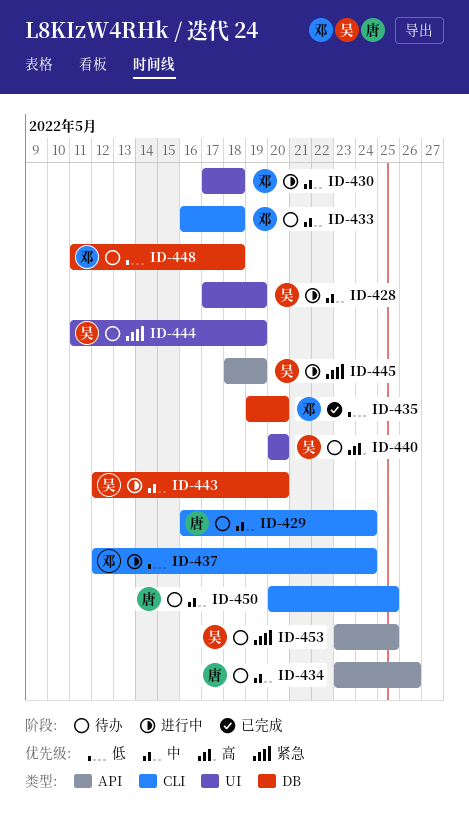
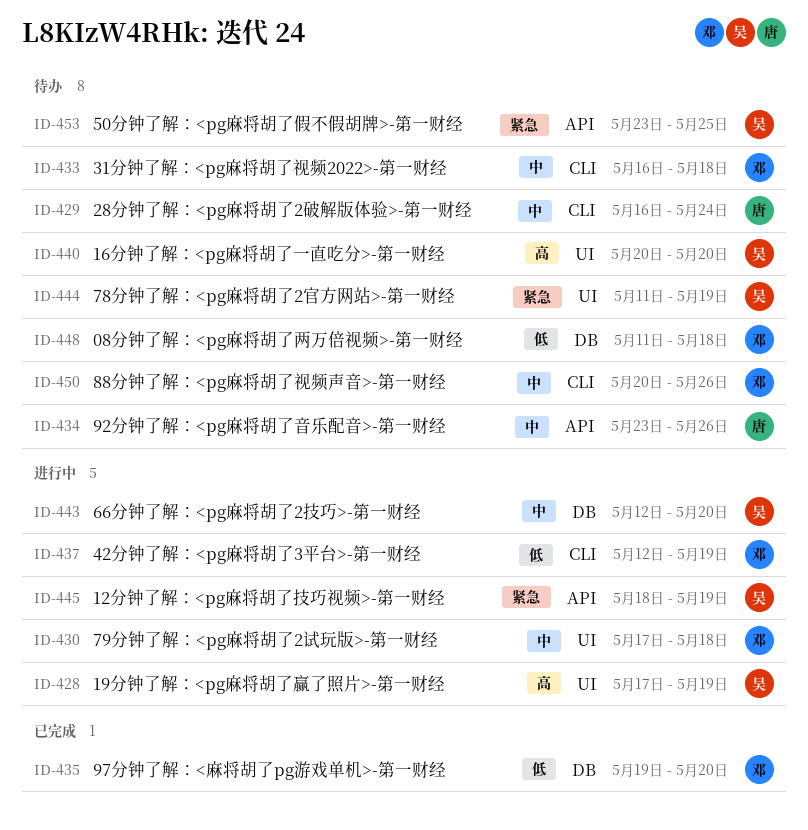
ID-428, priority: 中 -> 高
ID-437, due: May 24 -> May 19
ID-450, owner: 唐 -> 邓
ID-450, due: May 25 -> May 26

